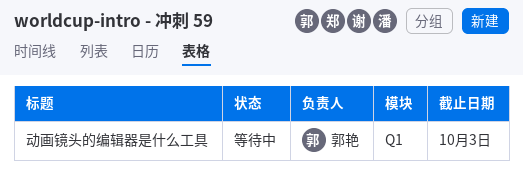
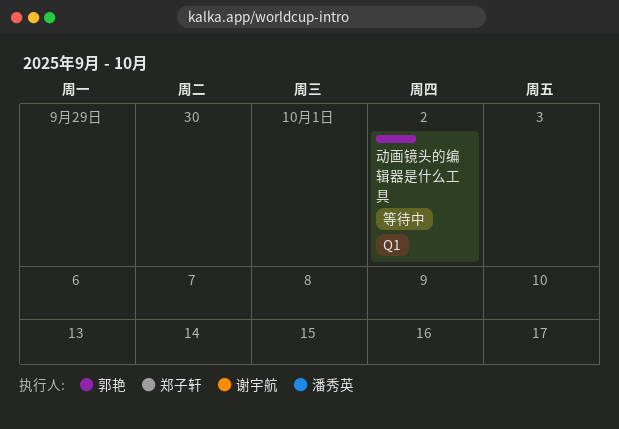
动画镜头的编辑器是什么工具, due: Oct 3 -> Oct 2

